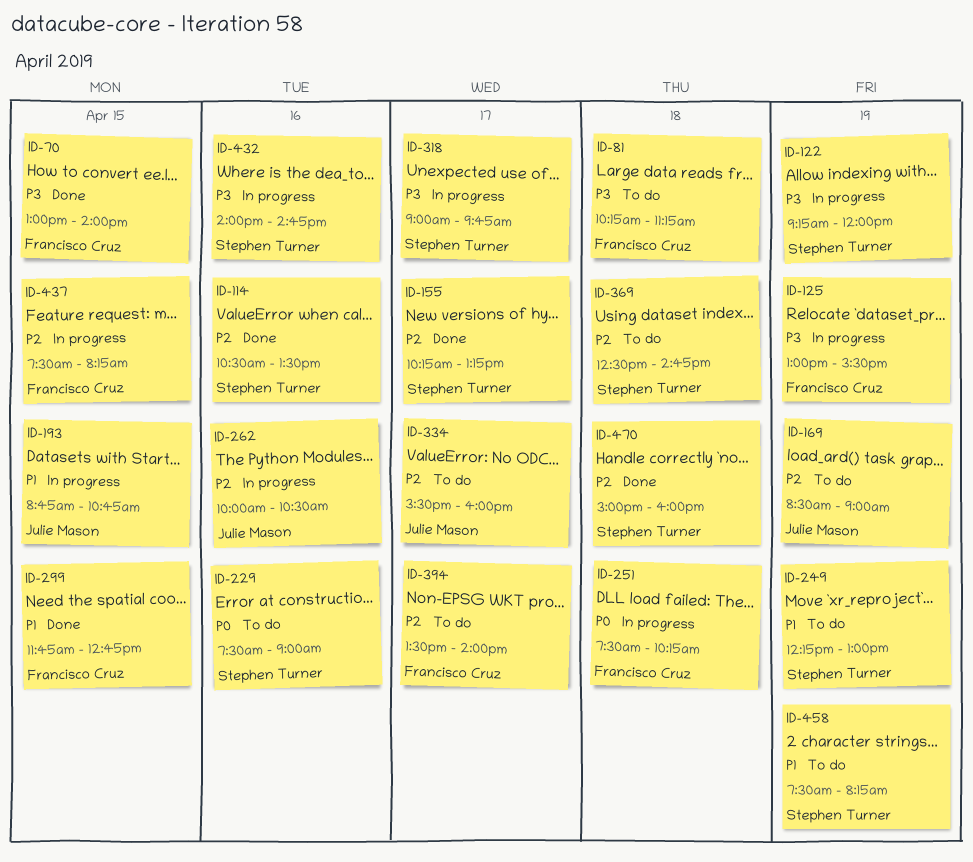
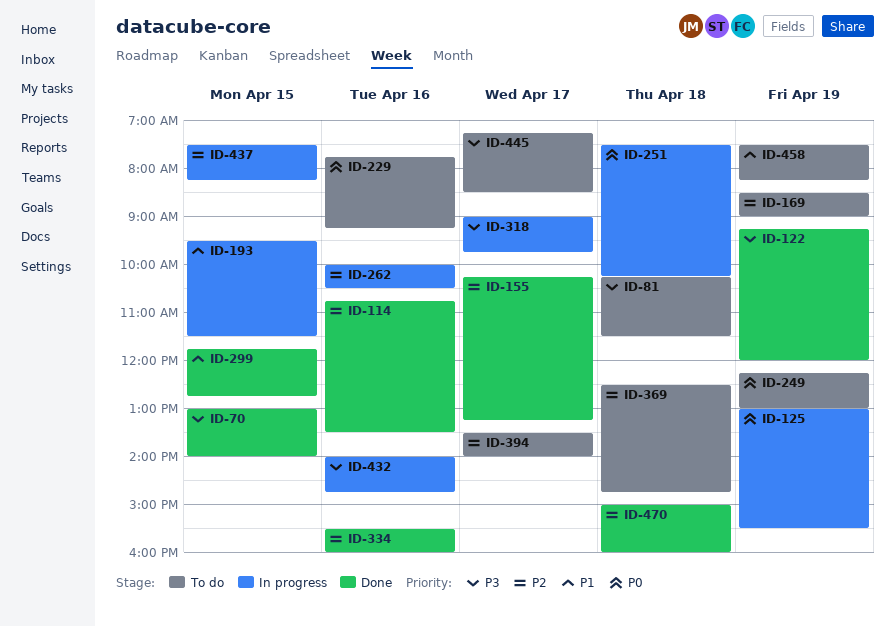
ID-81, ends: 11:15 -> 11:30
ID-114, begins: 10:30 -> 10:45
ID-122, status: In progress -> Done
ID-125, priority: P3 -> P0
ID-193, begins: 08:45 -> 09:30
ID-193, ends: 10:45 -> 11:30
ID-229, begins: 07:30 -> 07:45
ID-229, ends: 09:00 -> 09:15
ID-249, priority: P1 -> P0
ID-334, status: To do -> Done
ID-334, day: Apr 17 -> Apr 16
ID-445: none -> present

